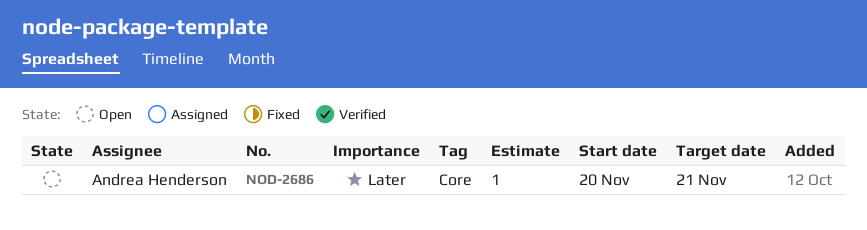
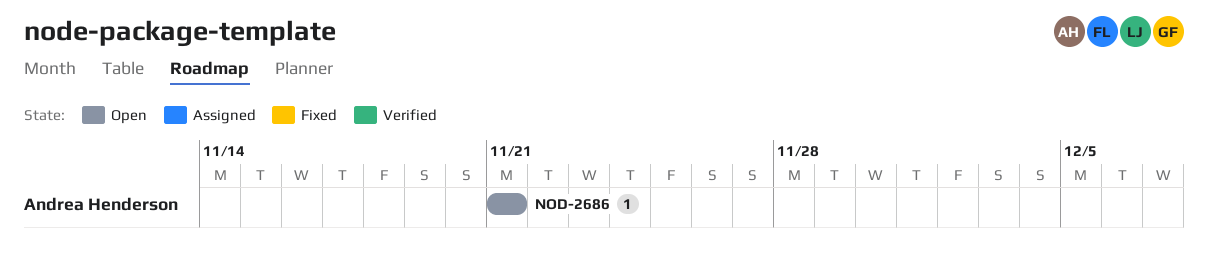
NOD-2686, start: Nov 20 -> Nov 21

